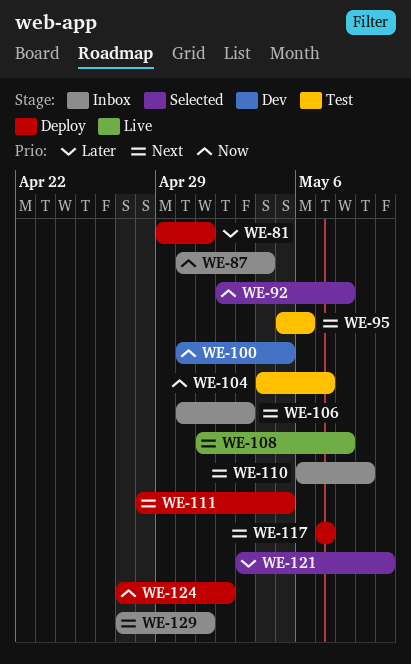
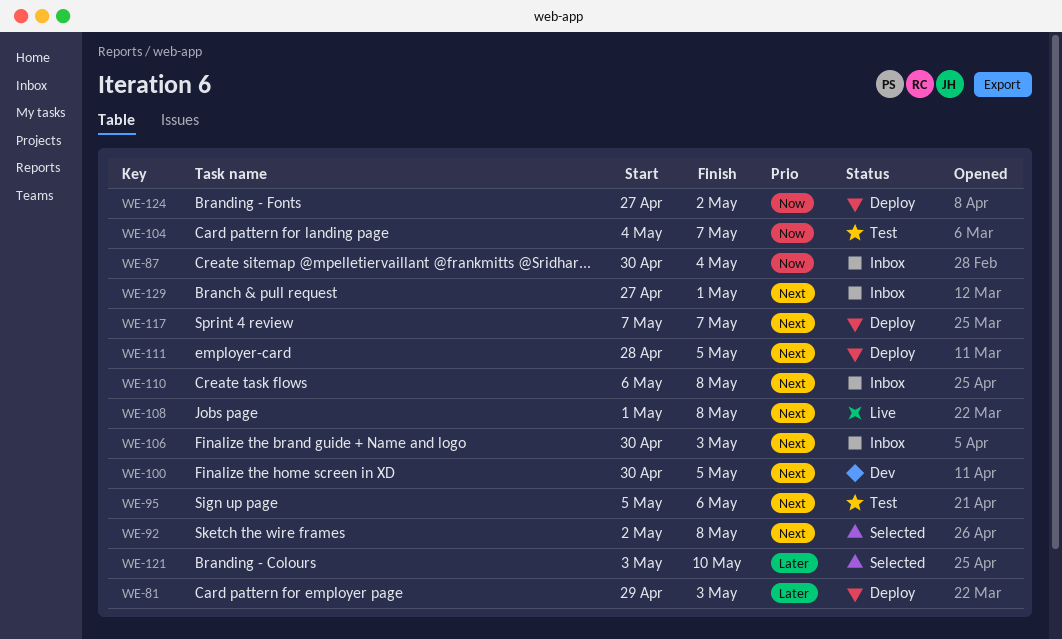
WE-81, due: May 1 -> May 3
WE-92, priority: Now -> Next
WE-100, priority: Now -> Next
WE-110, due: May 9 -> May 8

